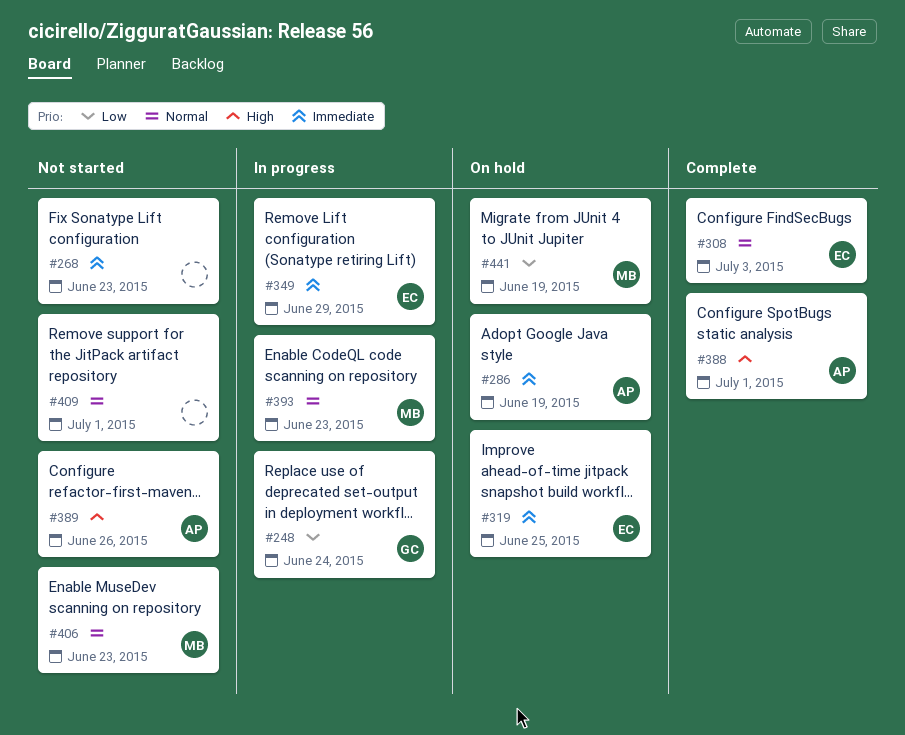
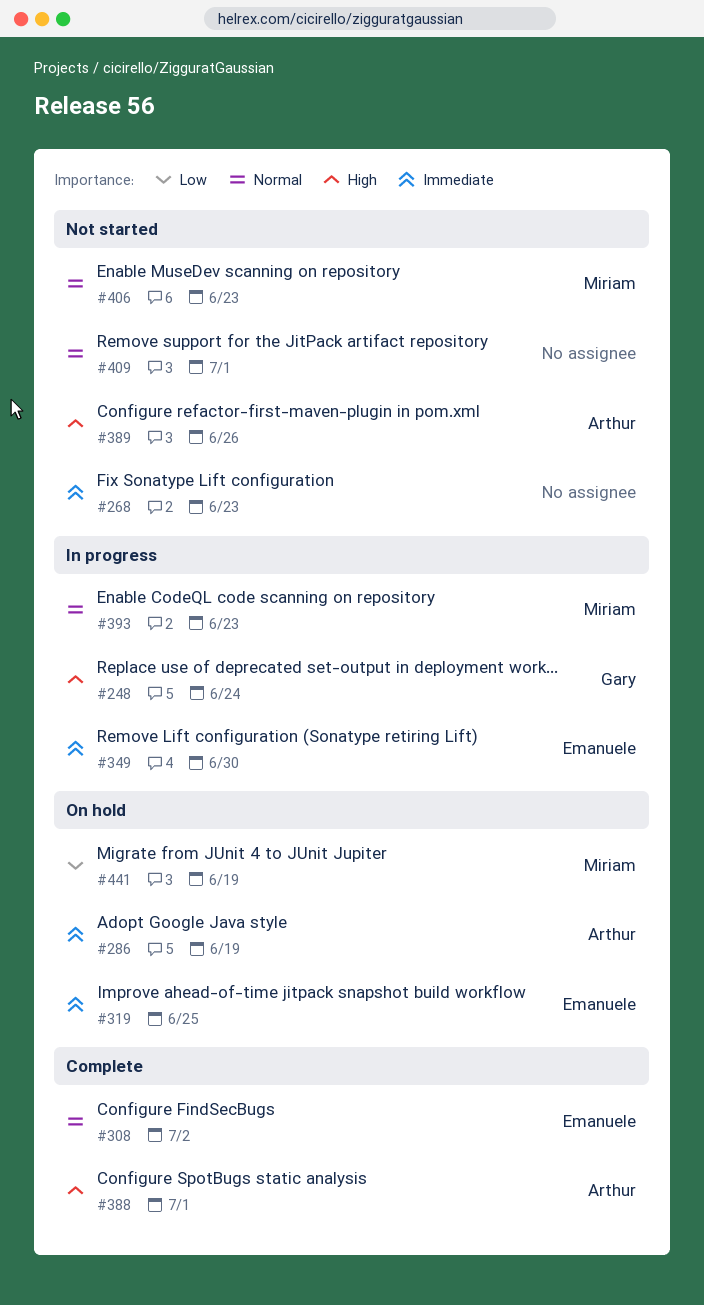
#248, priority: Low -> High
#308, due: Jul 3 -> Jul 2
#349, due: Jun 29 -> Jun 30

